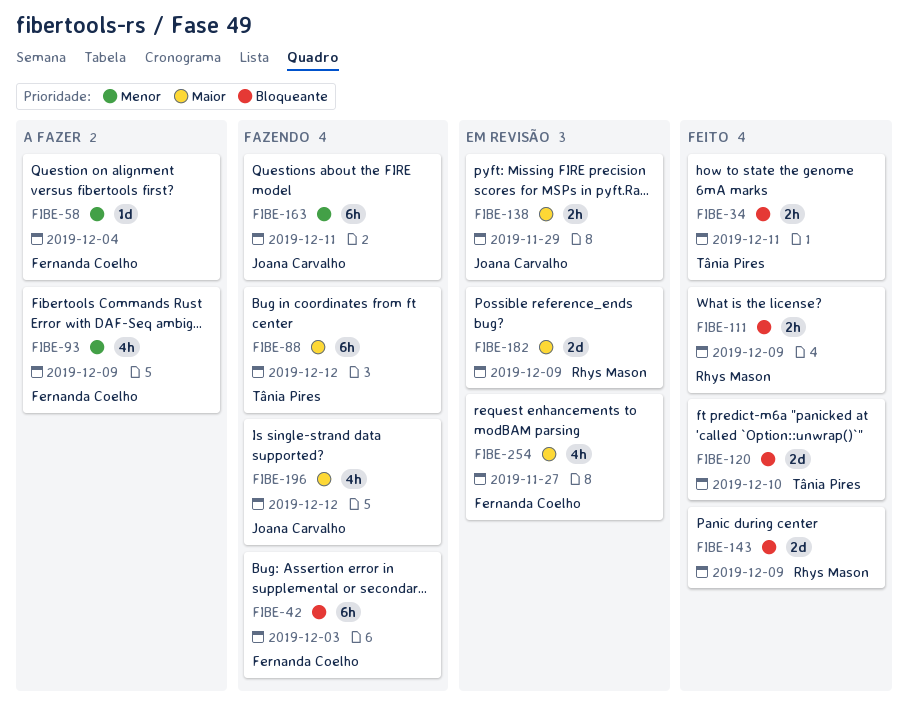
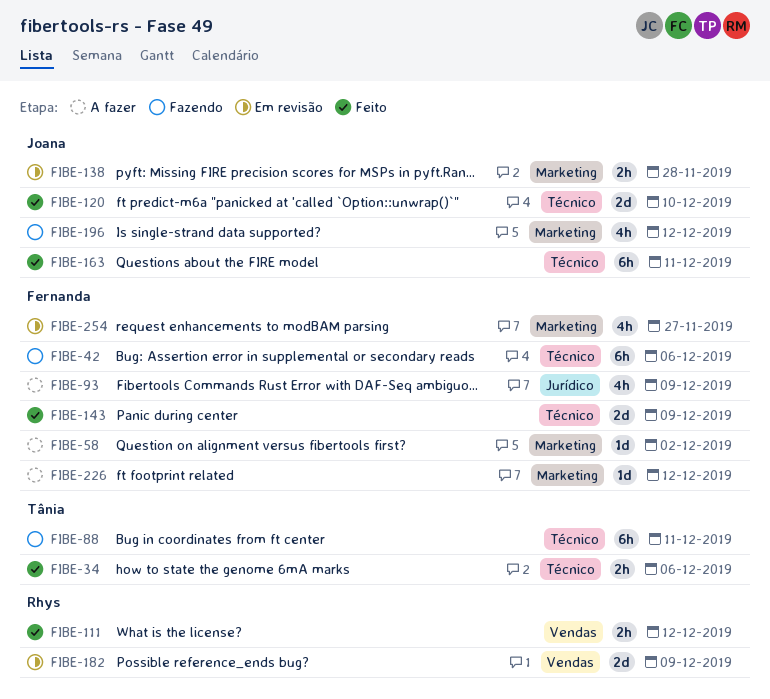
FIBE-34, due: Dec 11 -> Dec 6
FIBE-42, due: Dec 3 -> Dec 6
FIBE-58, due: Dec 4 -> Dec 2
FIBE-88, due: Dec 12 -> Dec 11
FIBE-111, due: Dec 9 -> Dec 12
FIBE-120, owner: Tânia Pires -> Joana Carvalho
FIBE-138, due: Nov 29 -> Nov 28
FIBE-143, owner: Rhys Mason -> Fernanda Coelho
FIBE-163, status: Fazendo -> Feito
FIBE-226: none -> present

